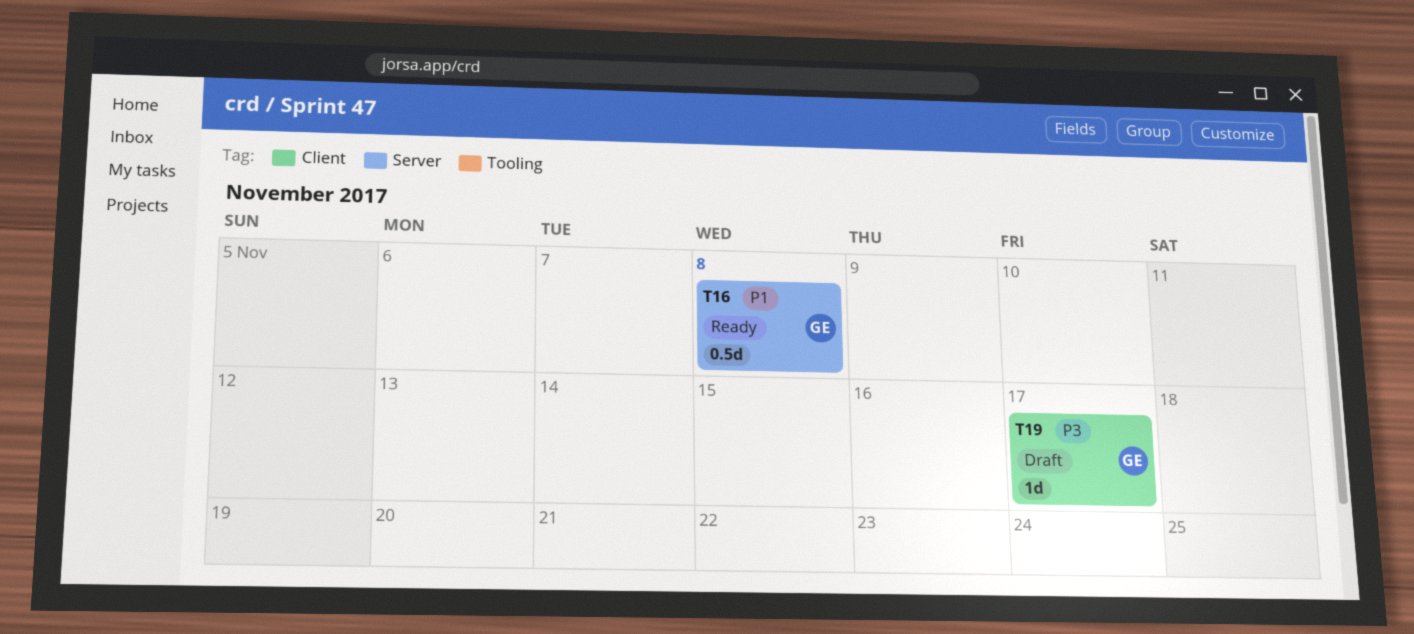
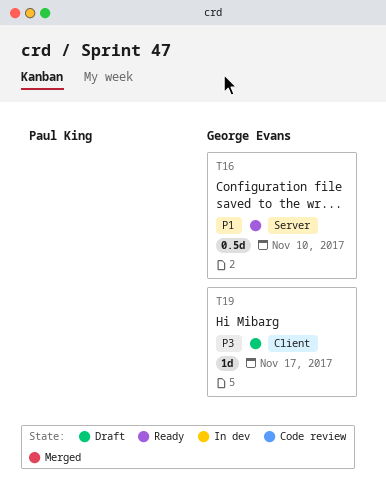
T16, due: Nov 8 -> Nov 10

